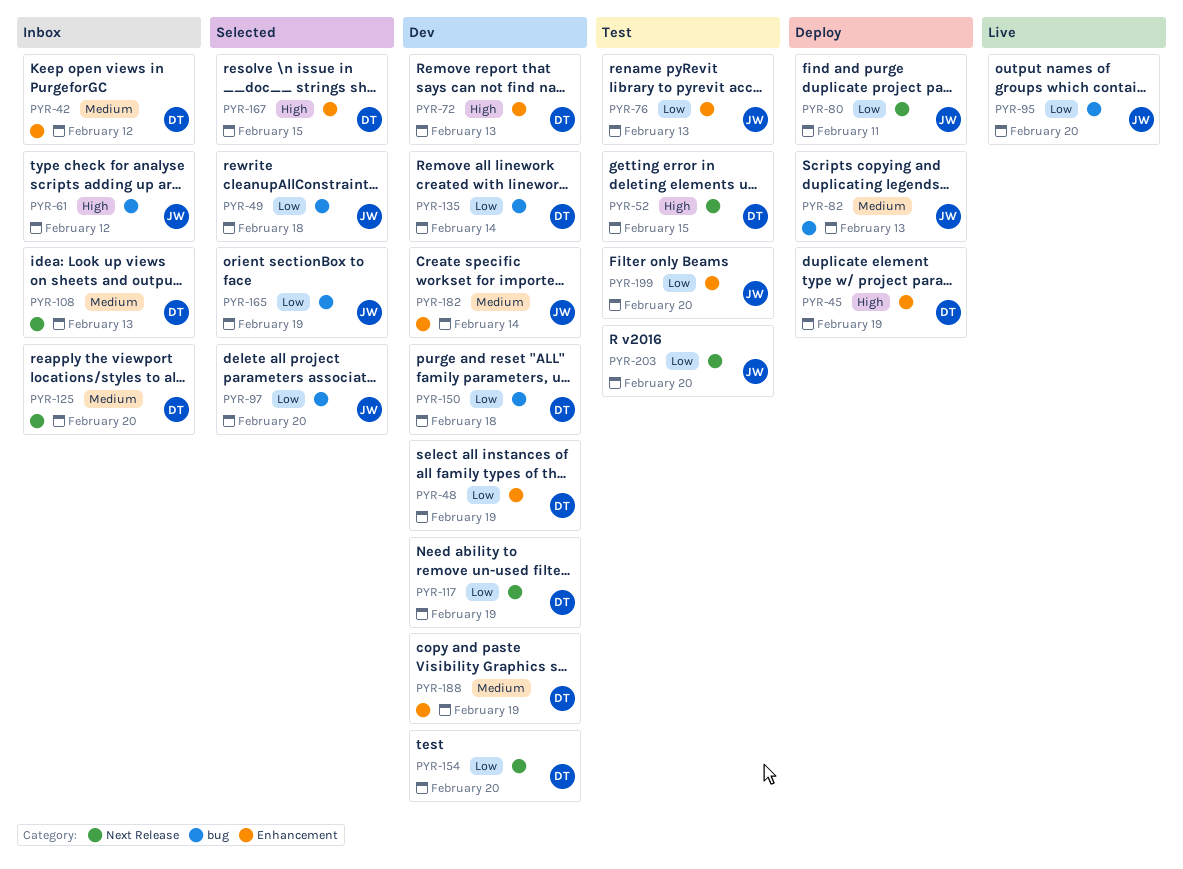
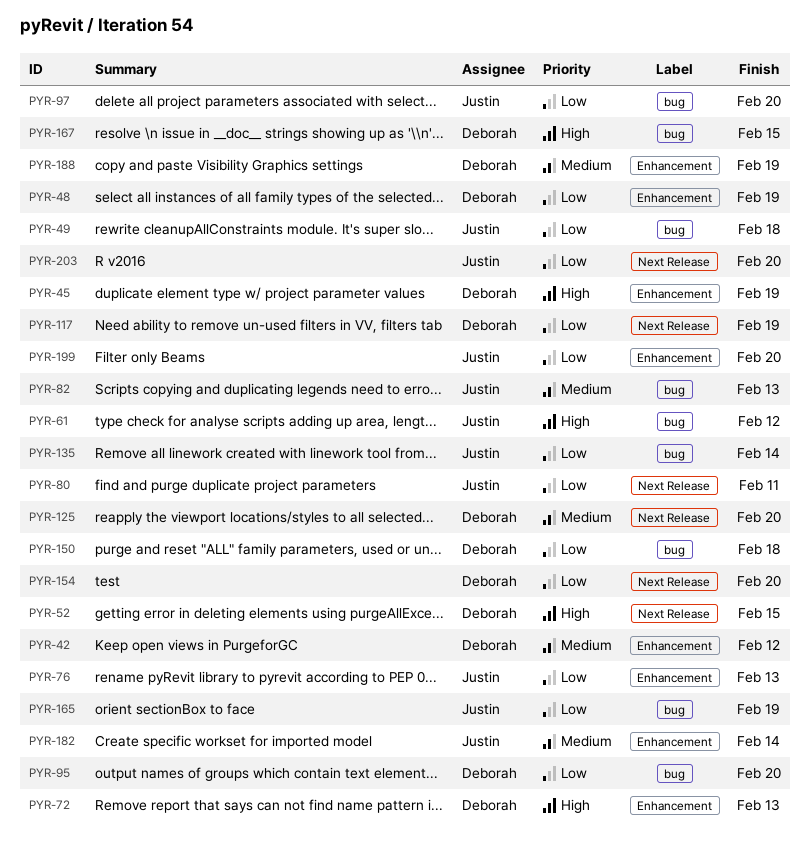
PYR-95, owner: Justin -> Deborah
PYR-108: present -> none
PYR-135, owner: Deborah -> Justin
PYR-167, label: Enhancement -> bug

